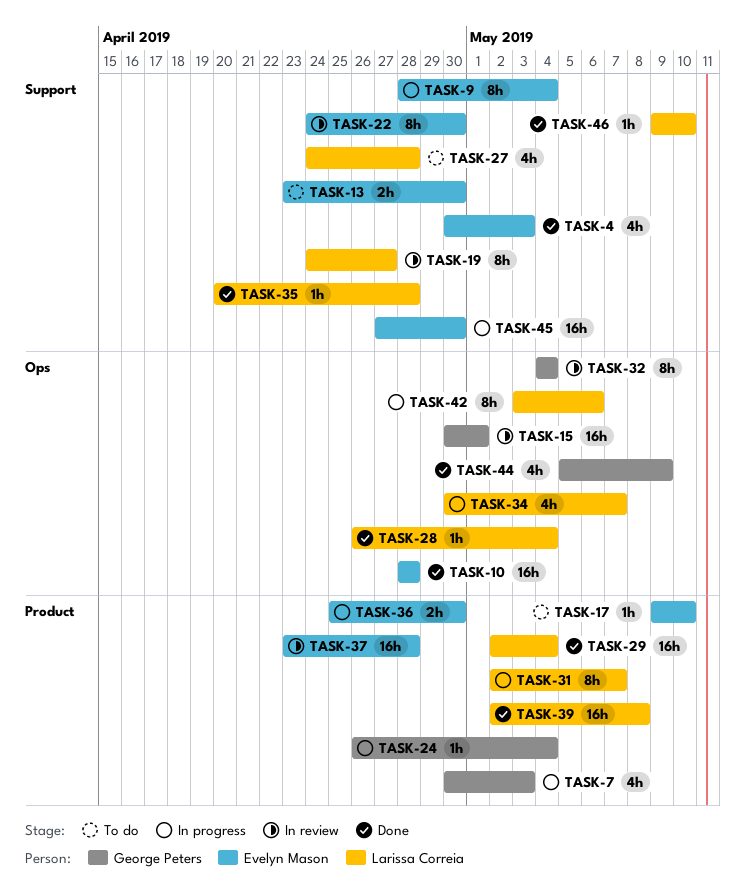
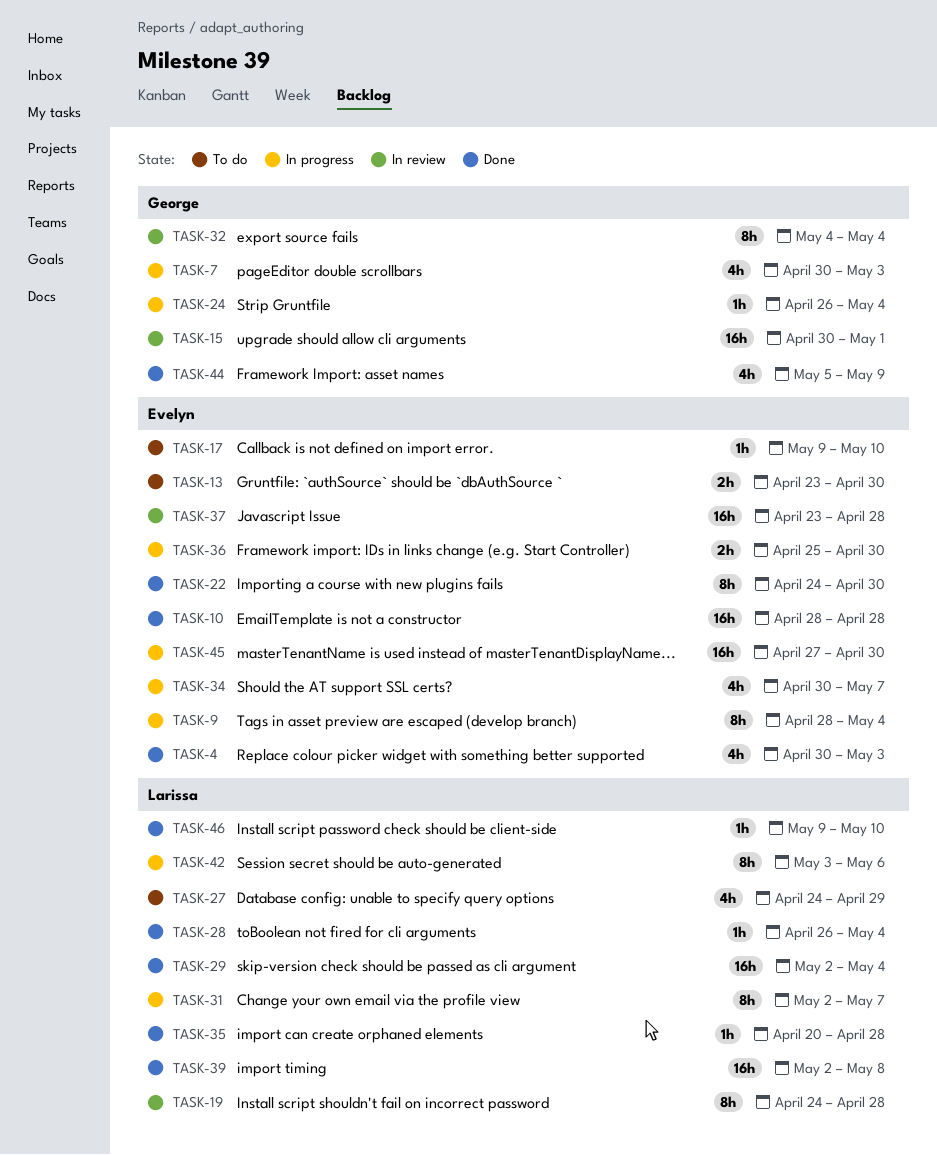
TASK-19, due: Apr 27 -> Apr 28
TASK-22, status: In review -> Done
TASK-27, due: Apr 28 -> Apr 29
TASK-34, owner: Larissa Correia -> Evelyn Mason

